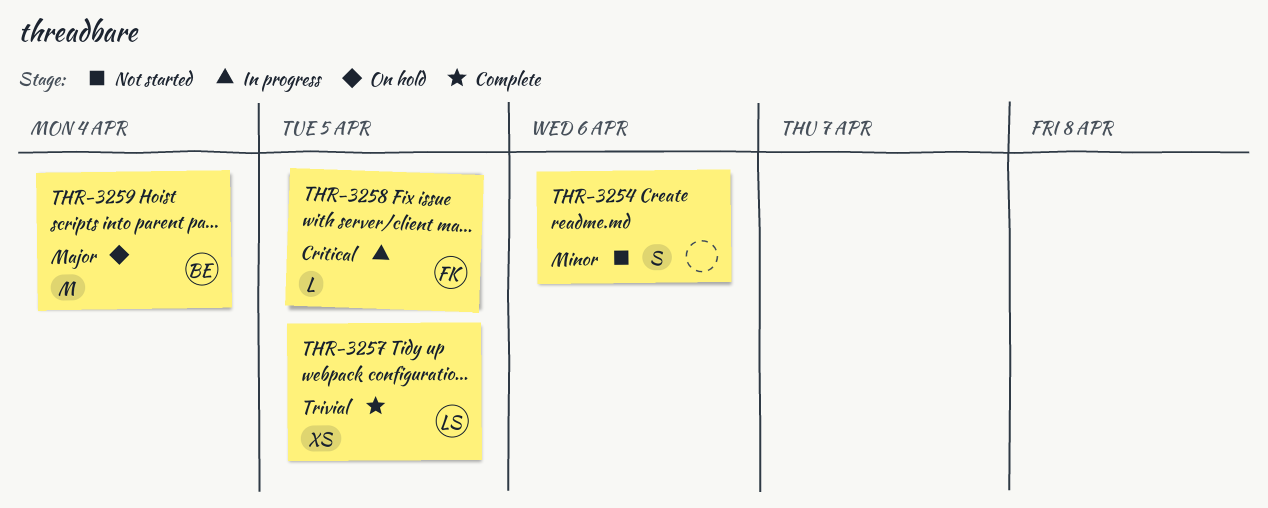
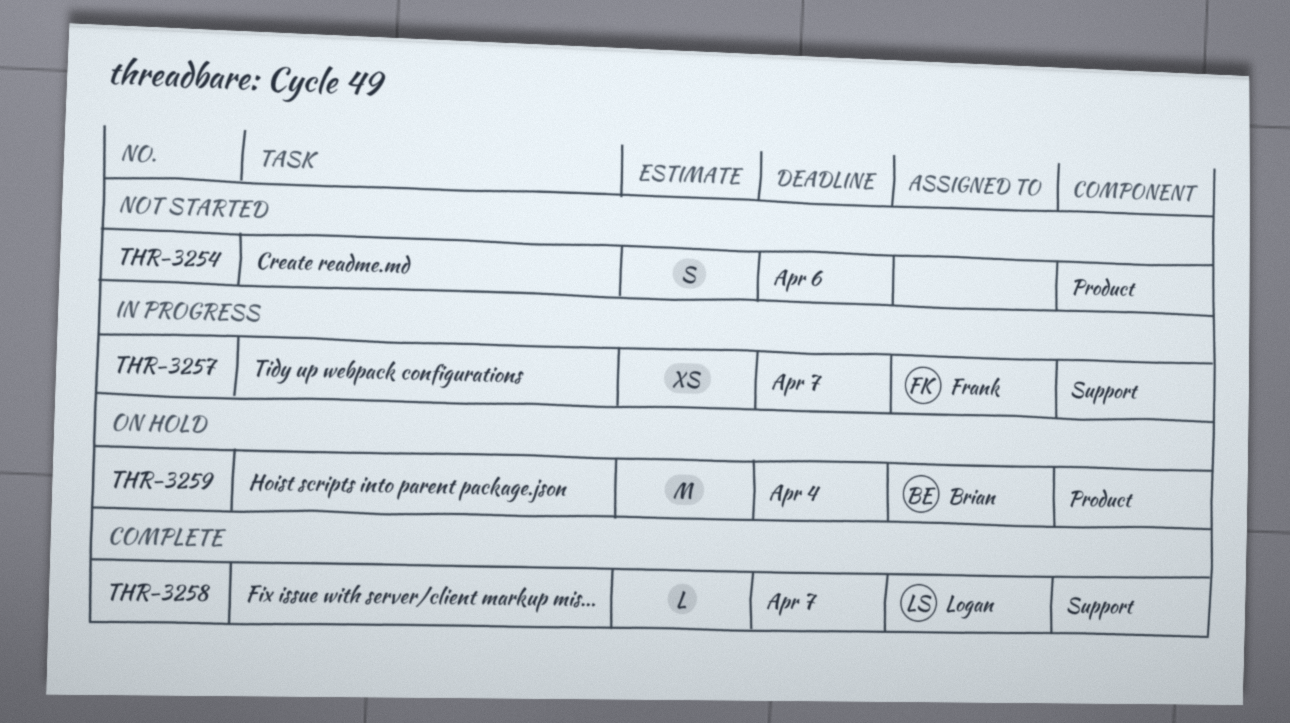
THR-3257, status: Complete -> In progress
THR-3257, owner: Logan -> Frank
THR-3257, due: Apr 5 -> Apr 7
THR-3258, status: In progress -> Complete
THR-3258, owner: Frank -> Logan
THR-3258, due: Apr 5 -> Apr 7

